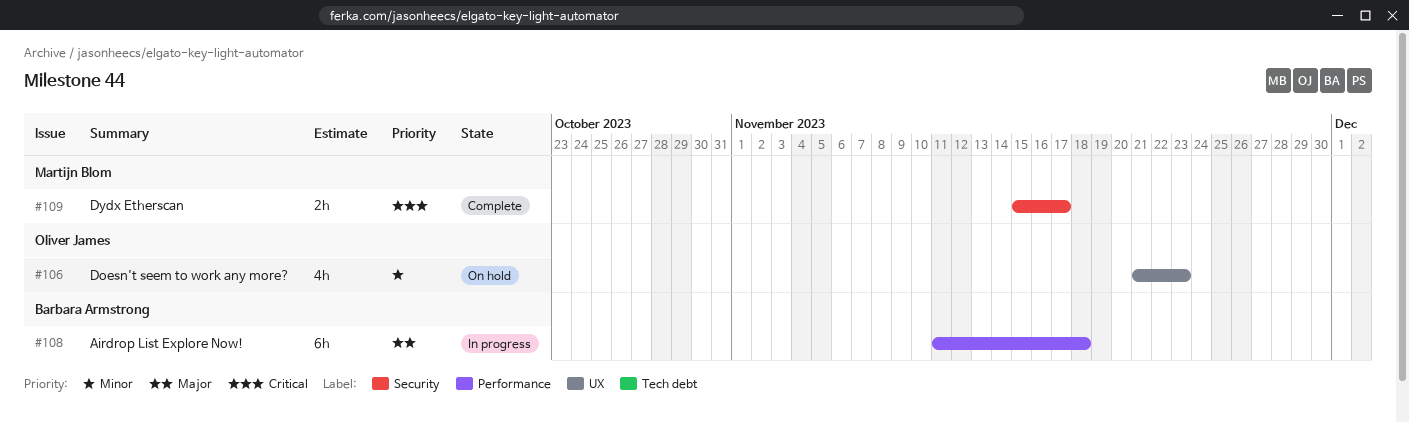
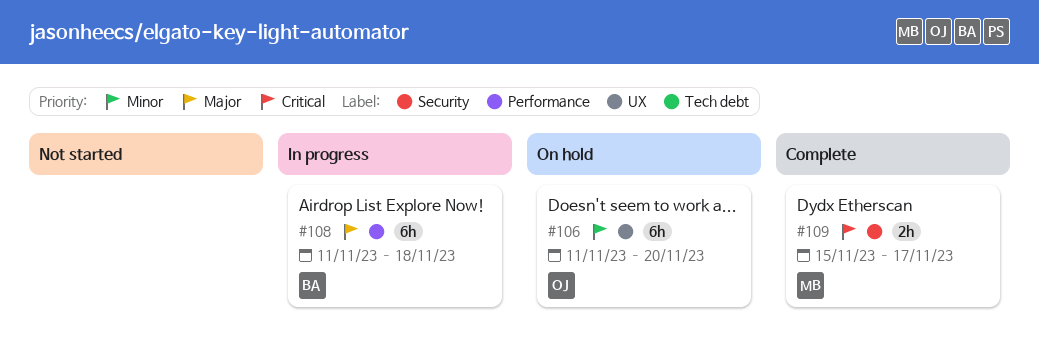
#106, estimate: 4h -> 6h
#106, start: Nov 21 -> Nov 11
#106, due: Nov 23 -> Nov 20

